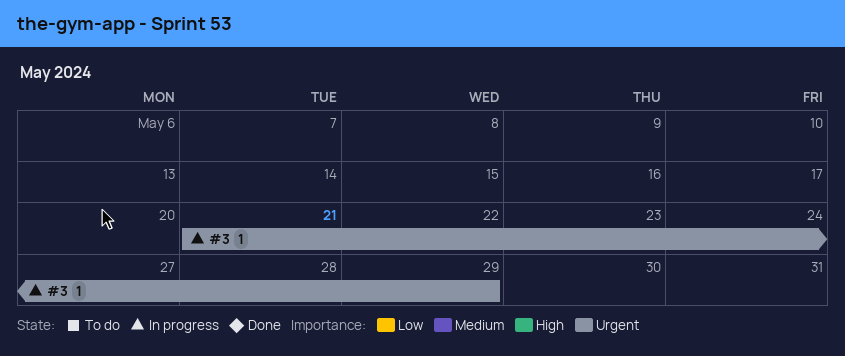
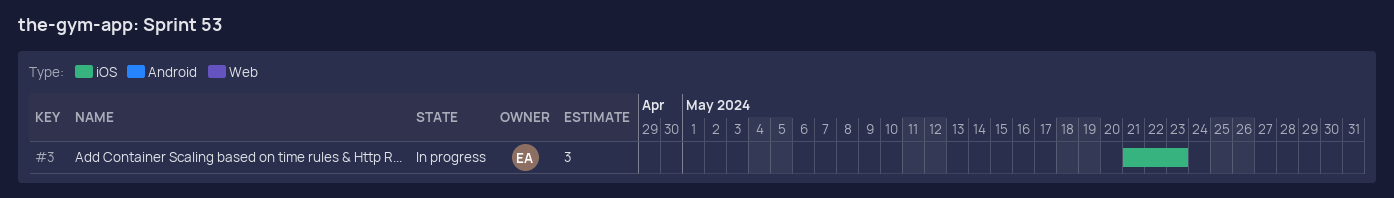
#3, estimate: 1 -> 3
#3, due: May 29 -> May 23

